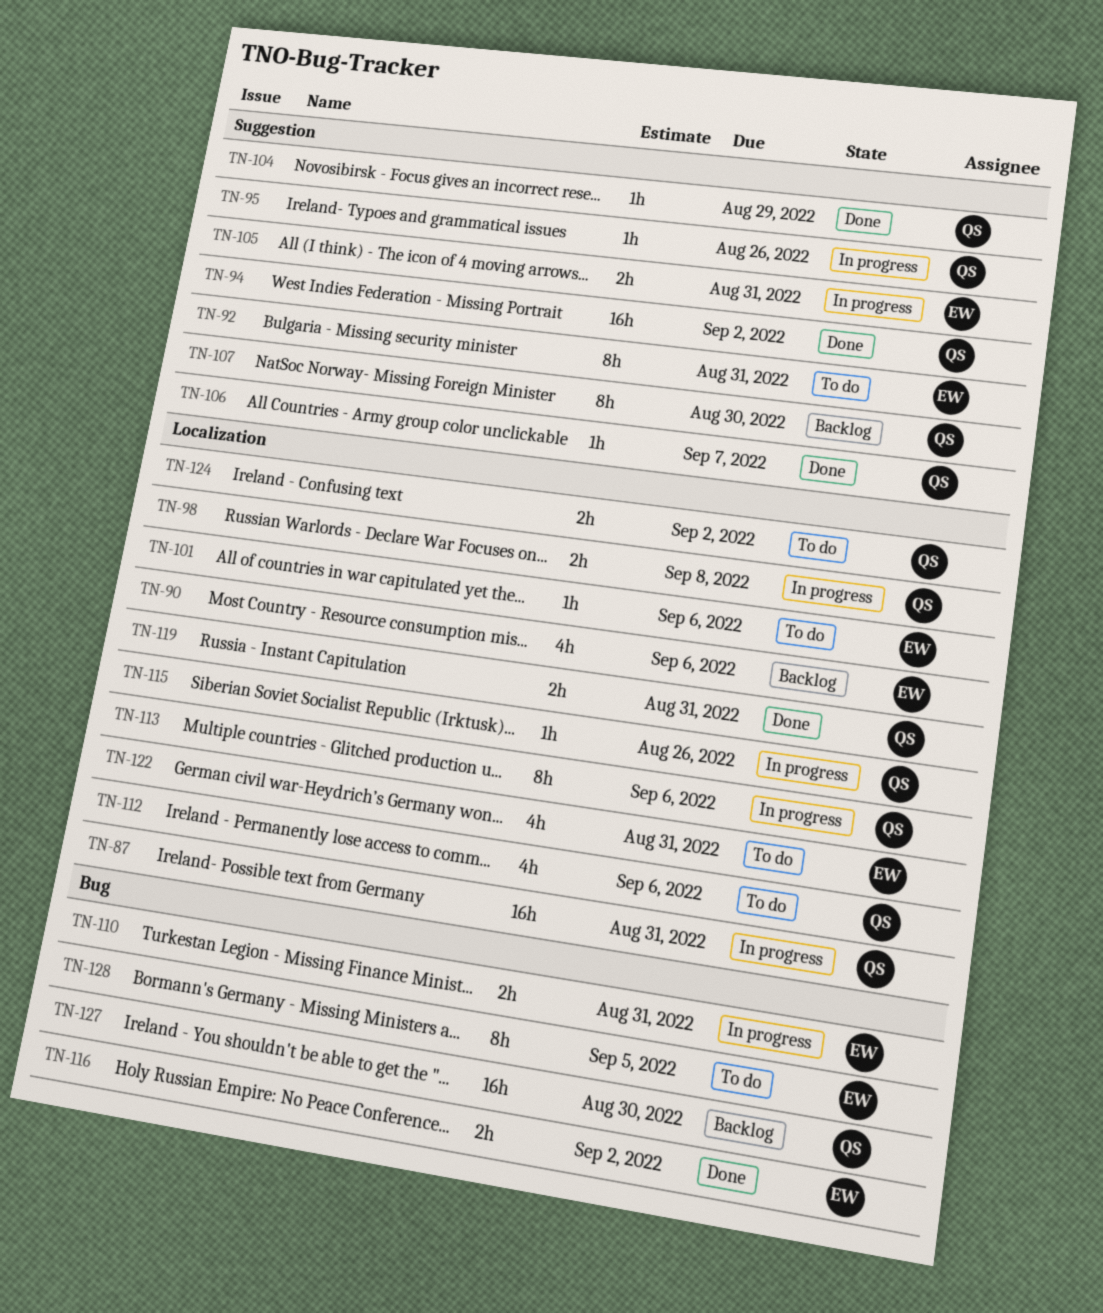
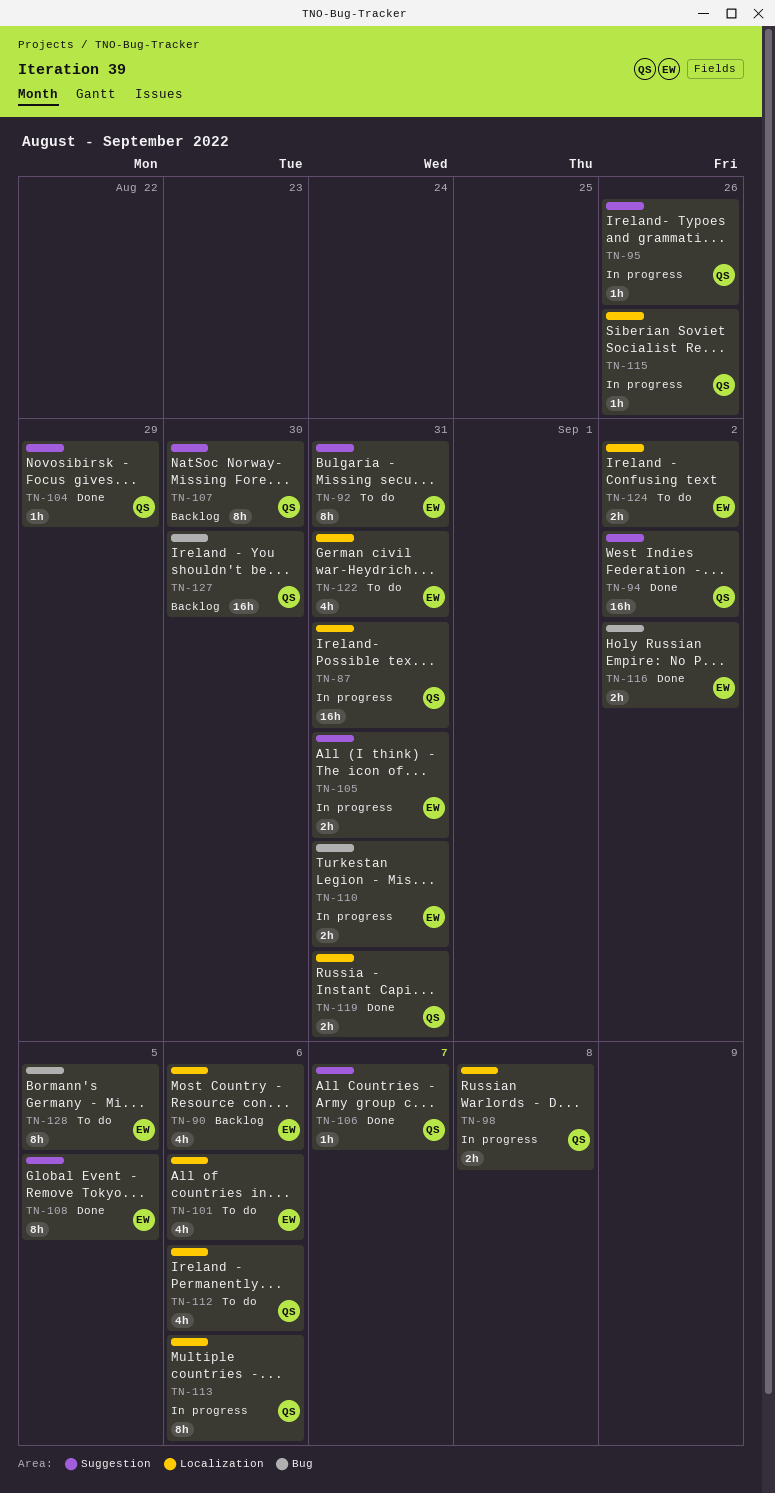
TN-101, estimate: 1h -> 4h
TN-108: none -> present
TN-124, owner: QS -> EW

